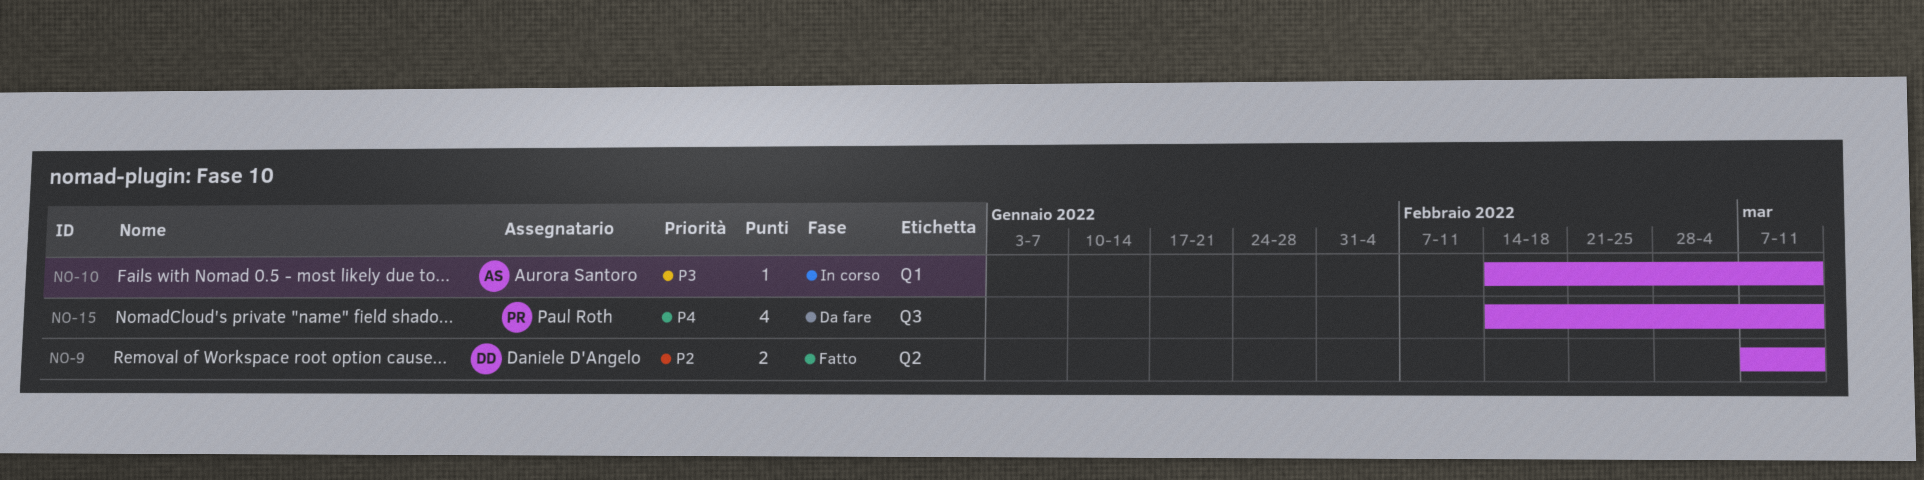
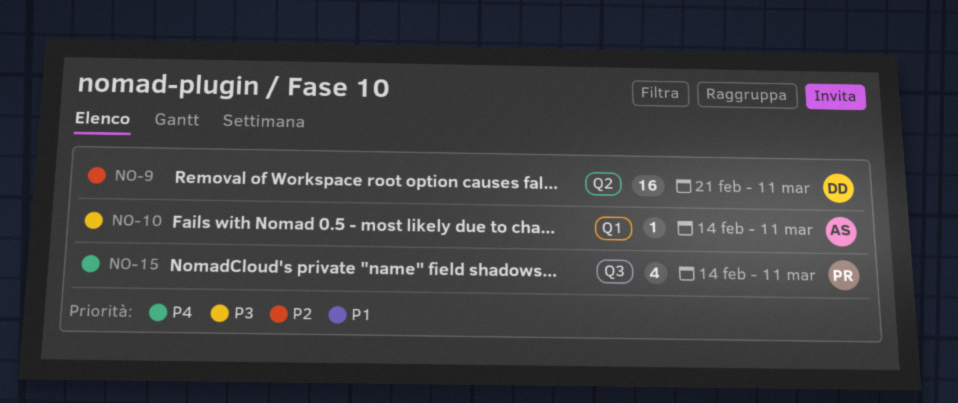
NO-9, estimate: 2 -> 16
NO-9, start: Mar 7 -> Feb 21

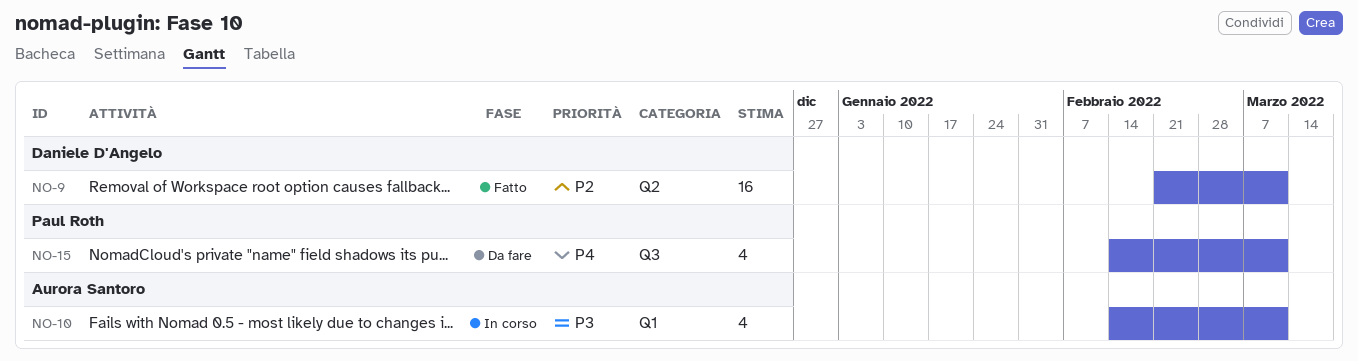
NO-10, estimate: 1 -> 4

